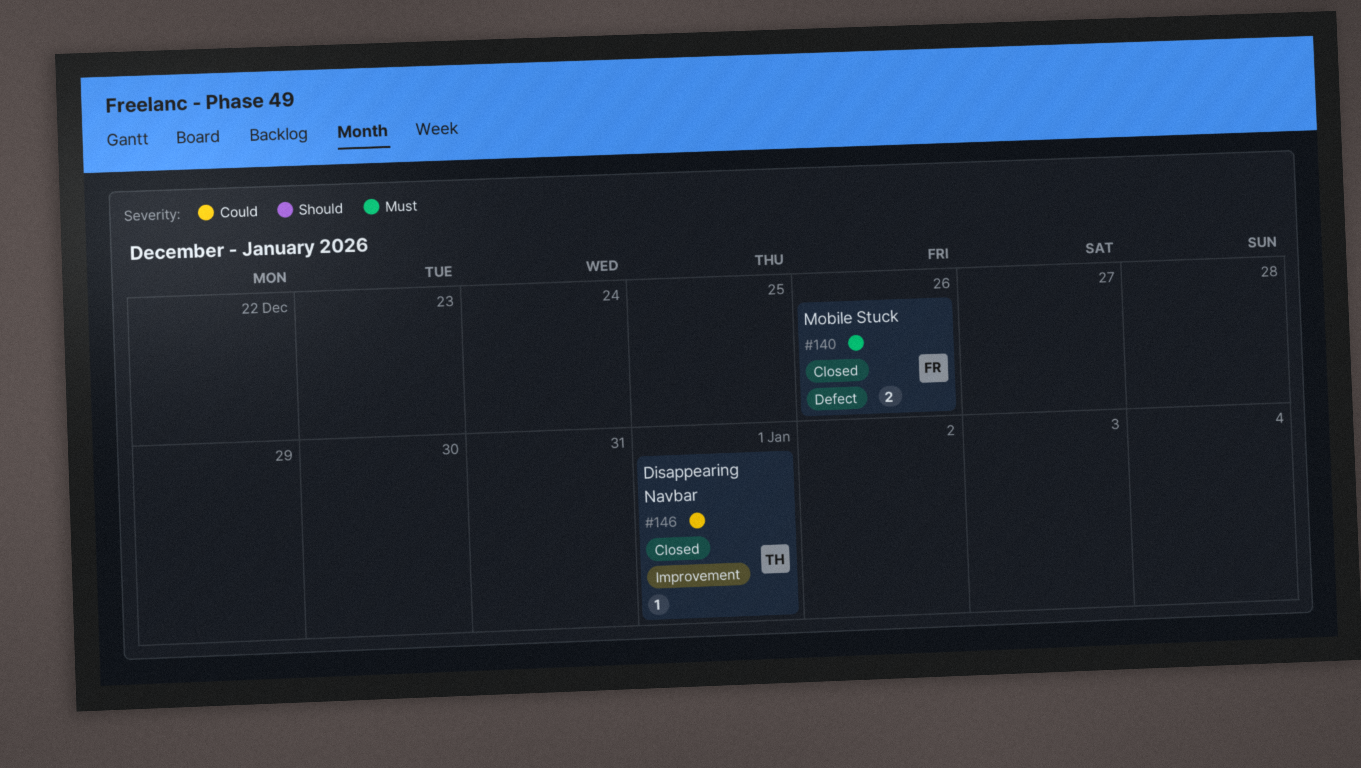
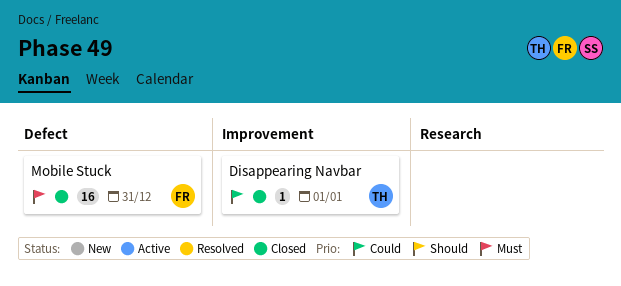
Mobile Stuck, estimate: 2 -> 16
Mobile Stuck, due: Dec 26 -> Dec 31

